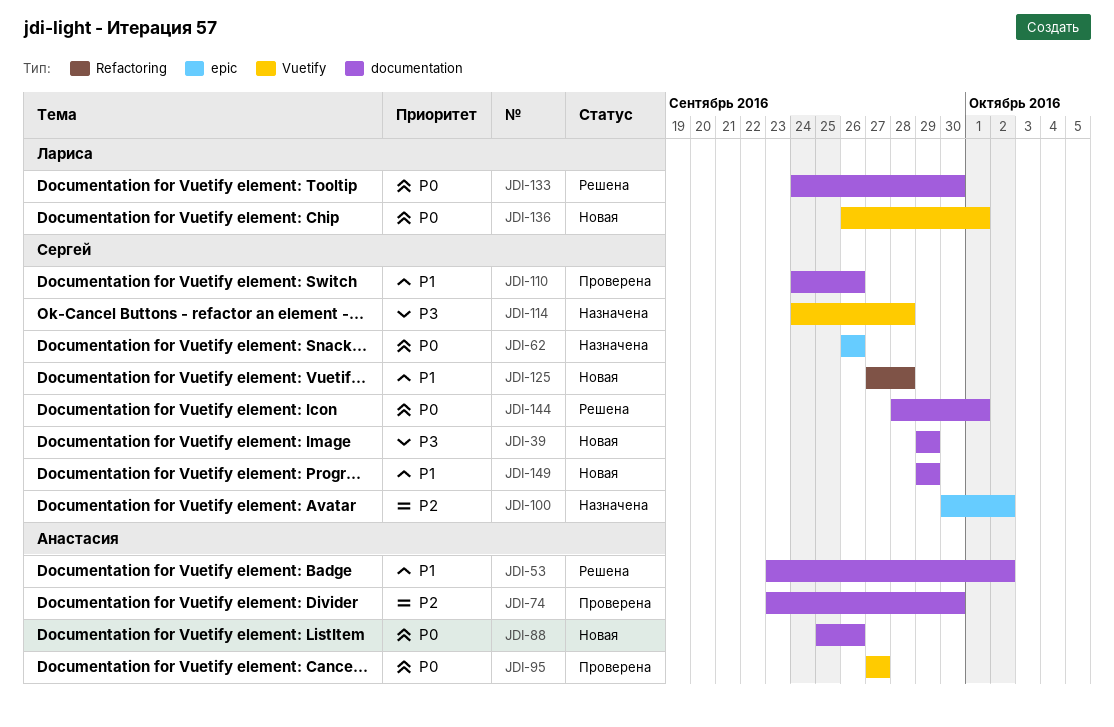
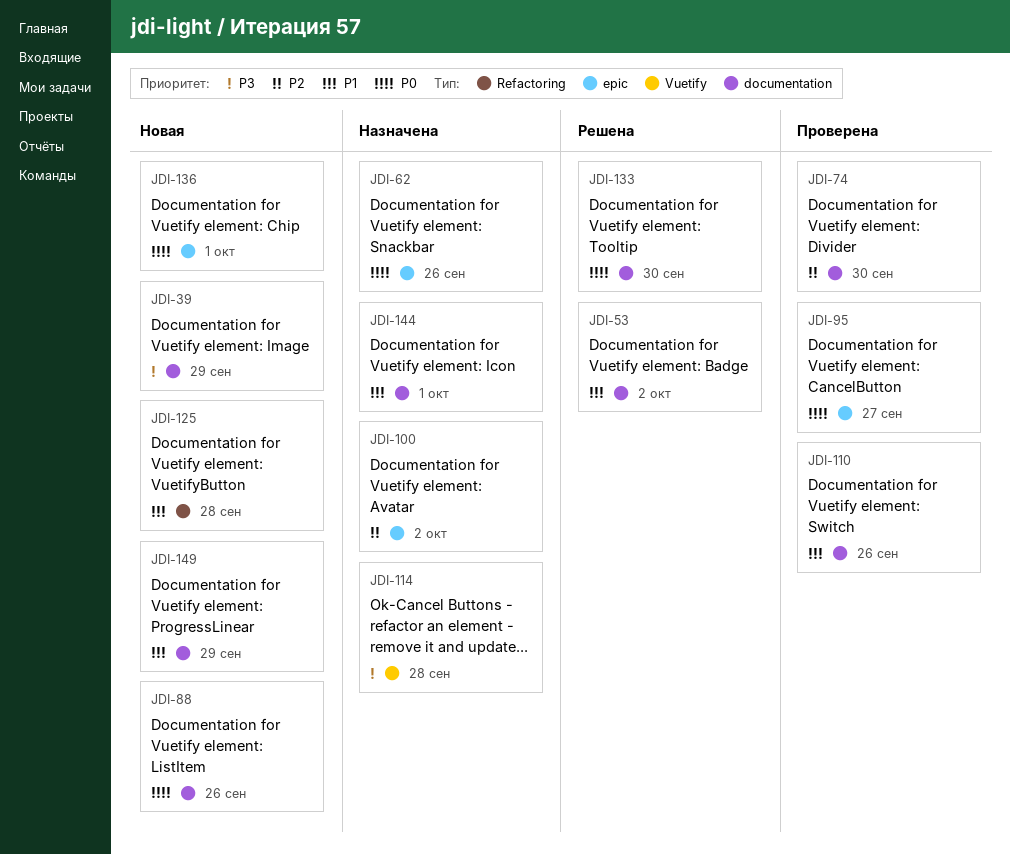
JDI-95, label: Vuetify -> epic
JDI-136, label: Vuetify -> epic
JDI-144, status: Решена -> Назначена
JDI-144, priority: P0 -> P1

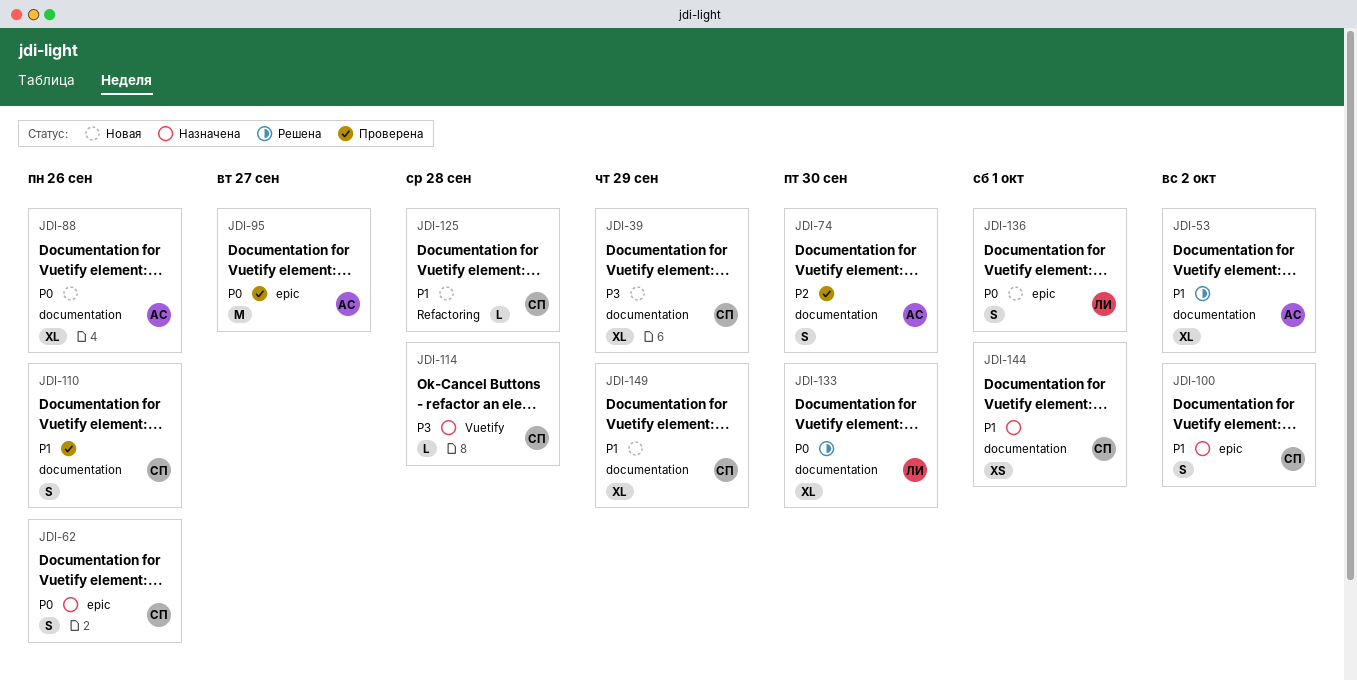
JDI-100, priority: P2 -> P1

